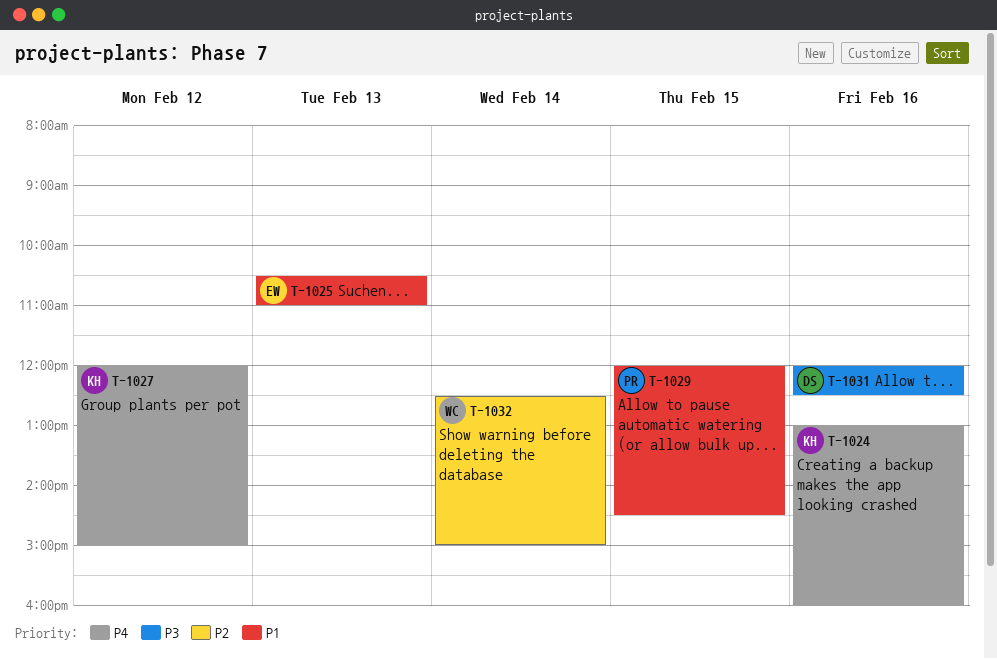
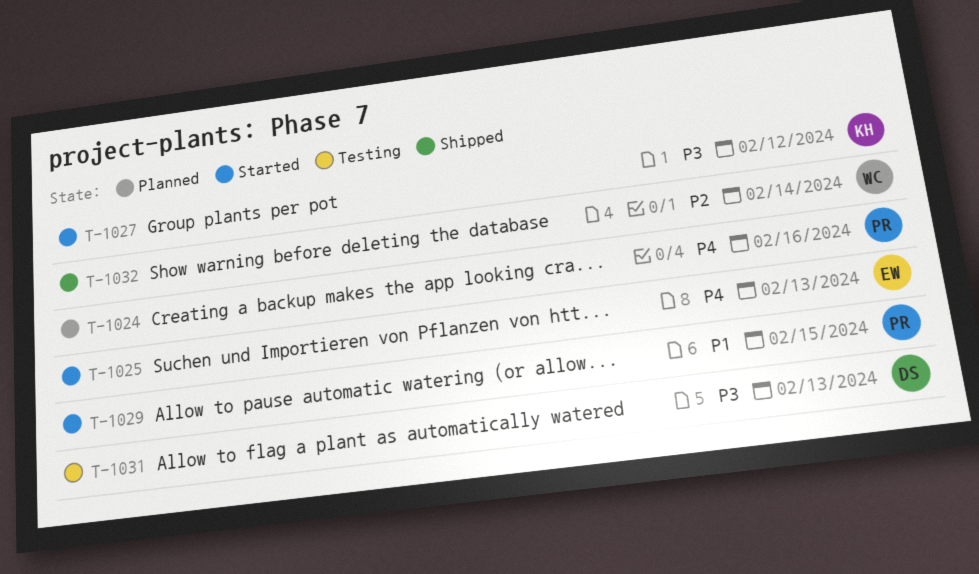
T-1024, owner: KH -> PR
T-1025, priority: P1 -> P4
T-1027, priority: P4 -> P3
T-1031, day: Feb 16 -> Feb 13

